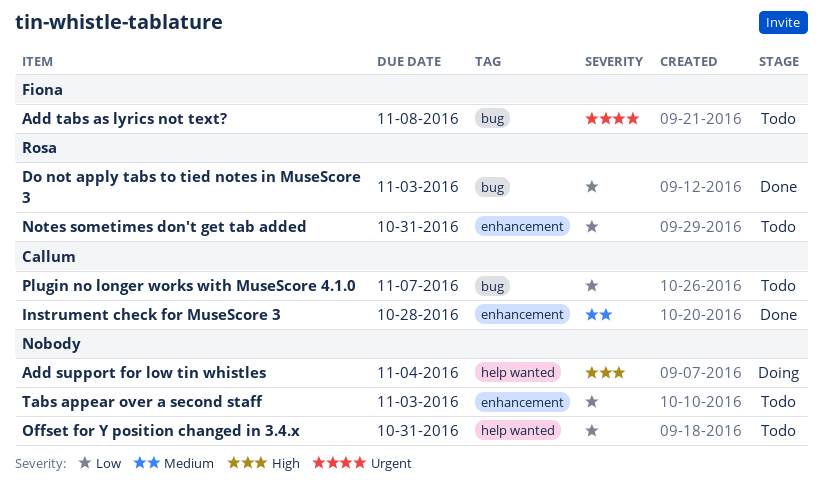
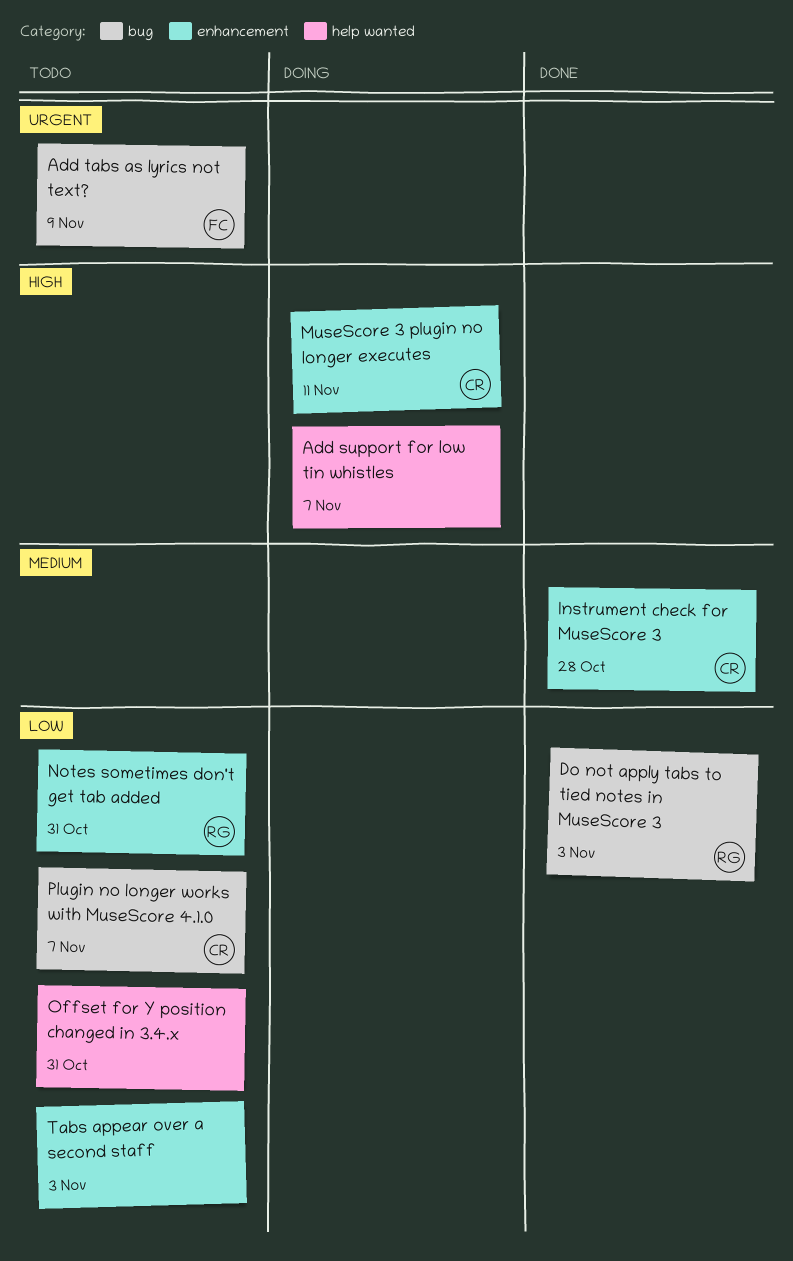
Add support for low tin whistles, due: Nov 4 -> Nov 7
Add tabs as lyrics not text?, due: Nov 8 -> Nov 9
MuseScore 3 plugin no longer executes: none -> present

